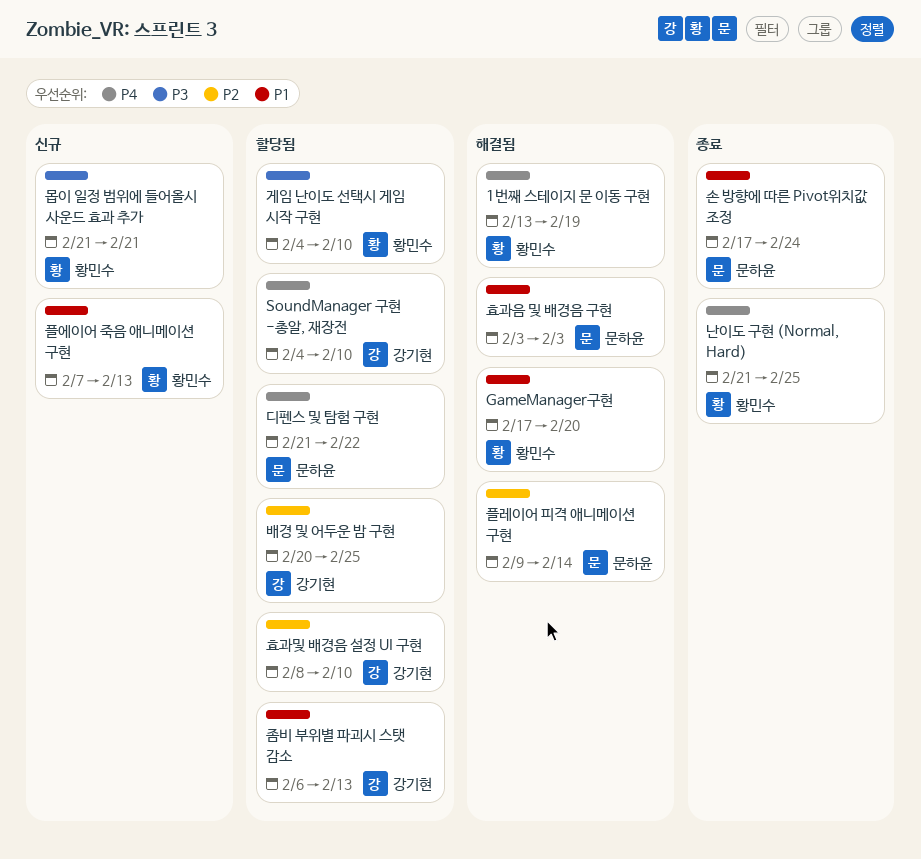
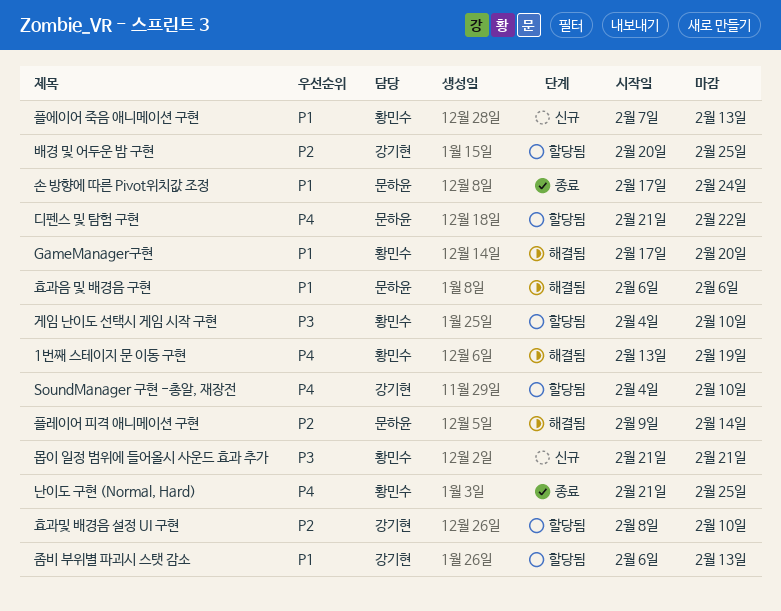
효과음 및 배경음 구현, start: Feb 3 -> Feb 6
효과음 및 배경음 구현, due: Feb 3 -> Feb 6

